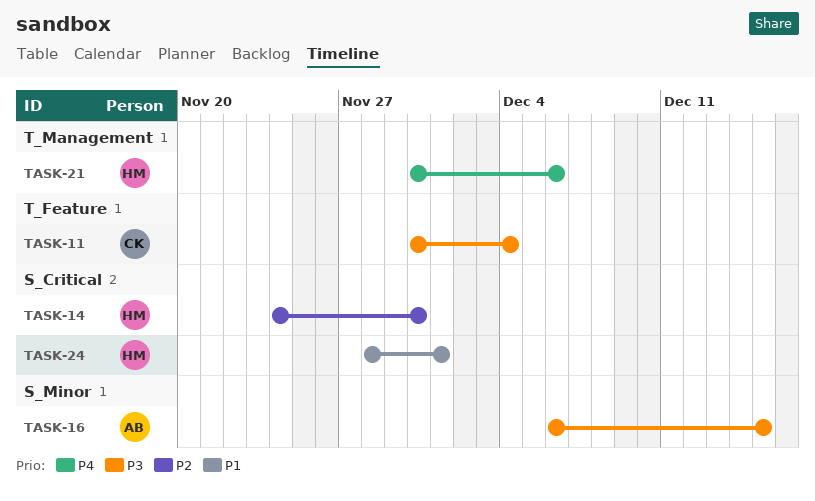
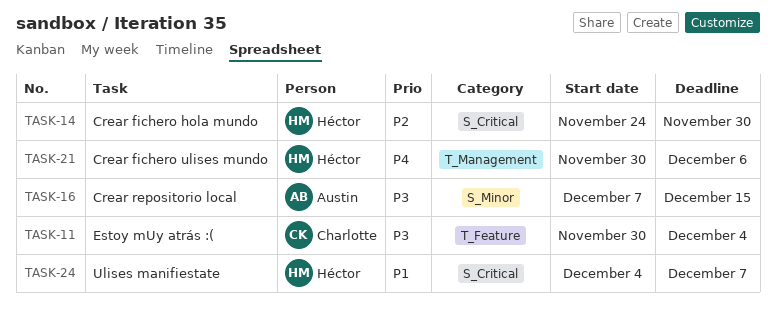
TASK-16, start: Dec 6 -> Dec 7
TASK-24, start: Nov 28 -> Dec 4
TASK-24, due: Dec 1 -> Dec 7

